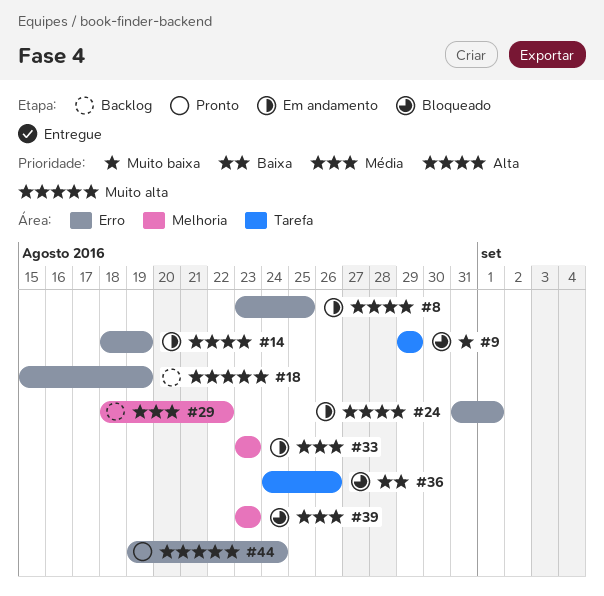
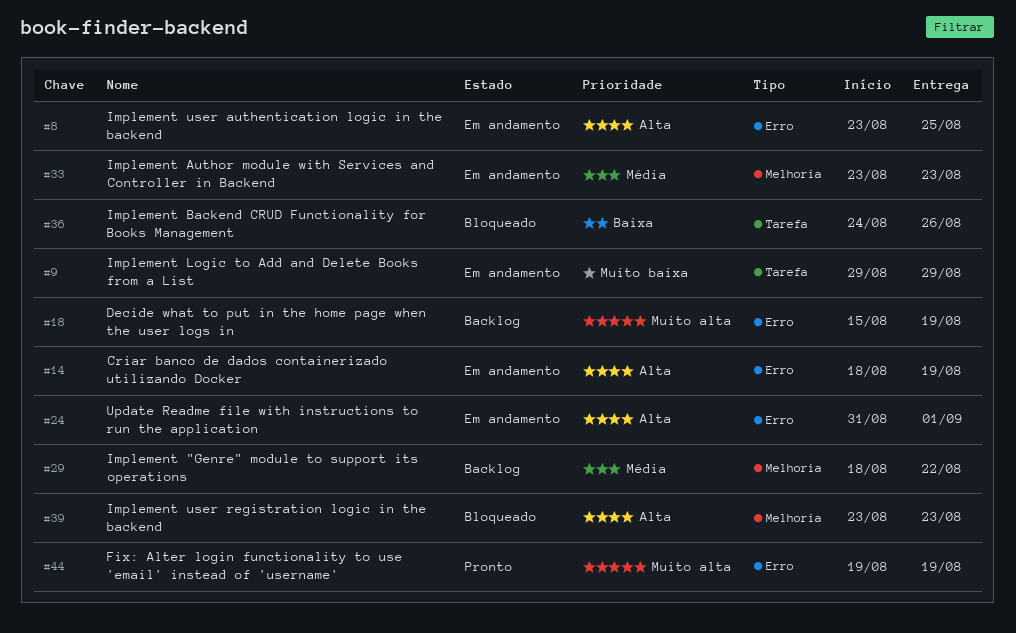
#9, status: Bloqueado -> Em andamento
#39, priority: Média -> Alta
#44, due: Aug 24 -> Aug 19

